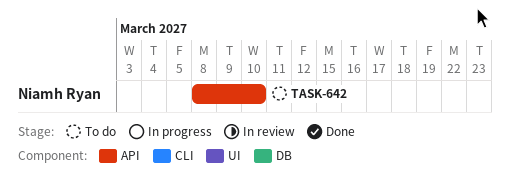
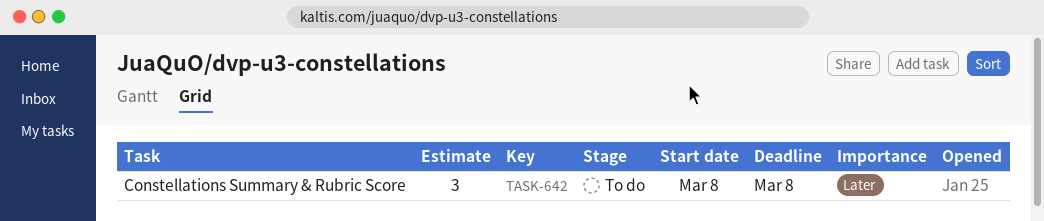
TASK-642, due: Mar 10 -> Mar 8

